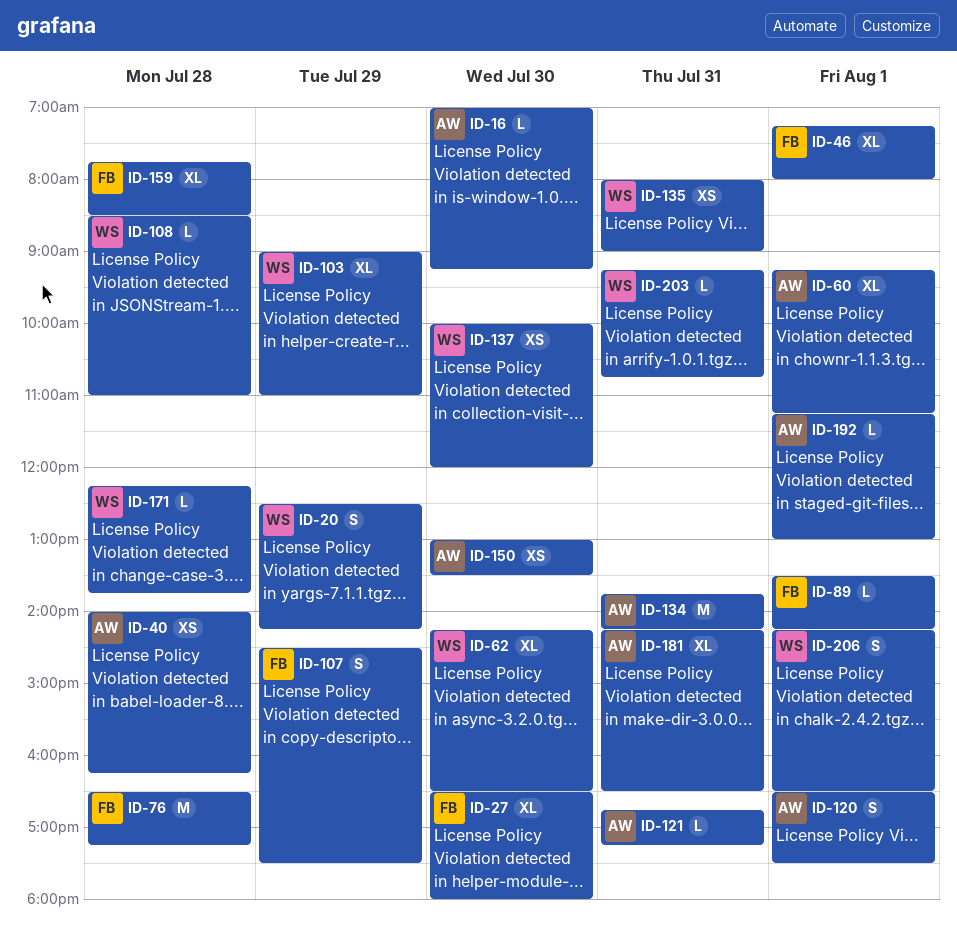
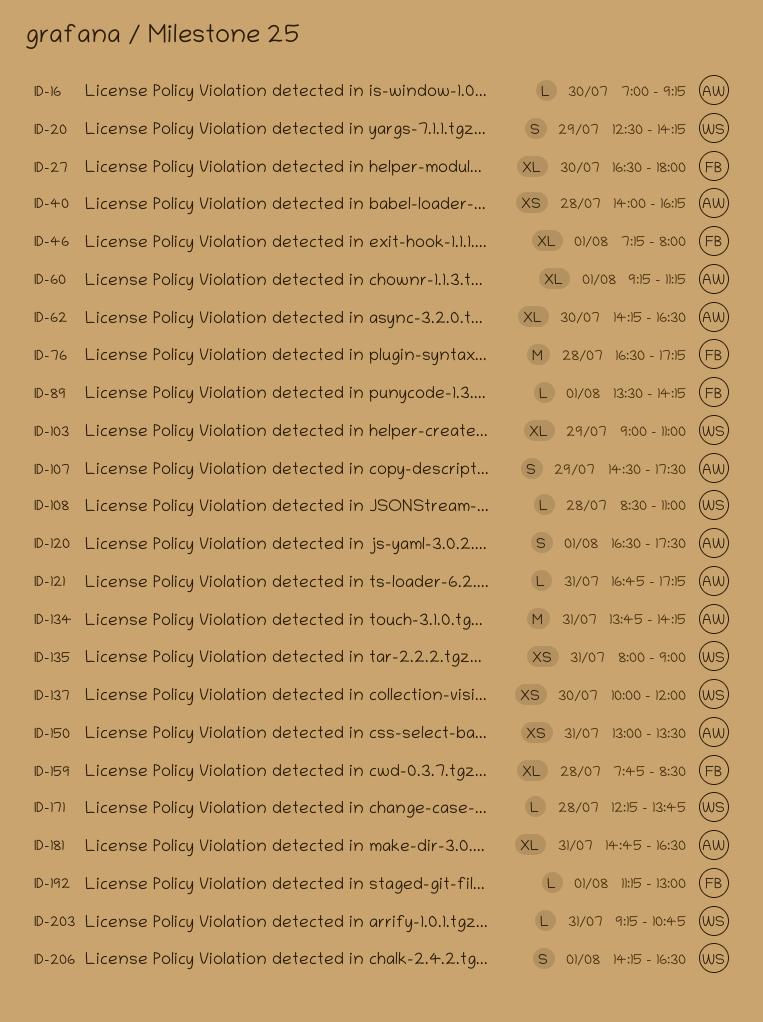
ID-62, owner: WS -> AW
ID-107, owner: FB -> AW
ID-150, day: Jul 30 -> Jul 31
ID-181, begins: 14:15 -> 14:45
ID-192, owner: AW -> FB

